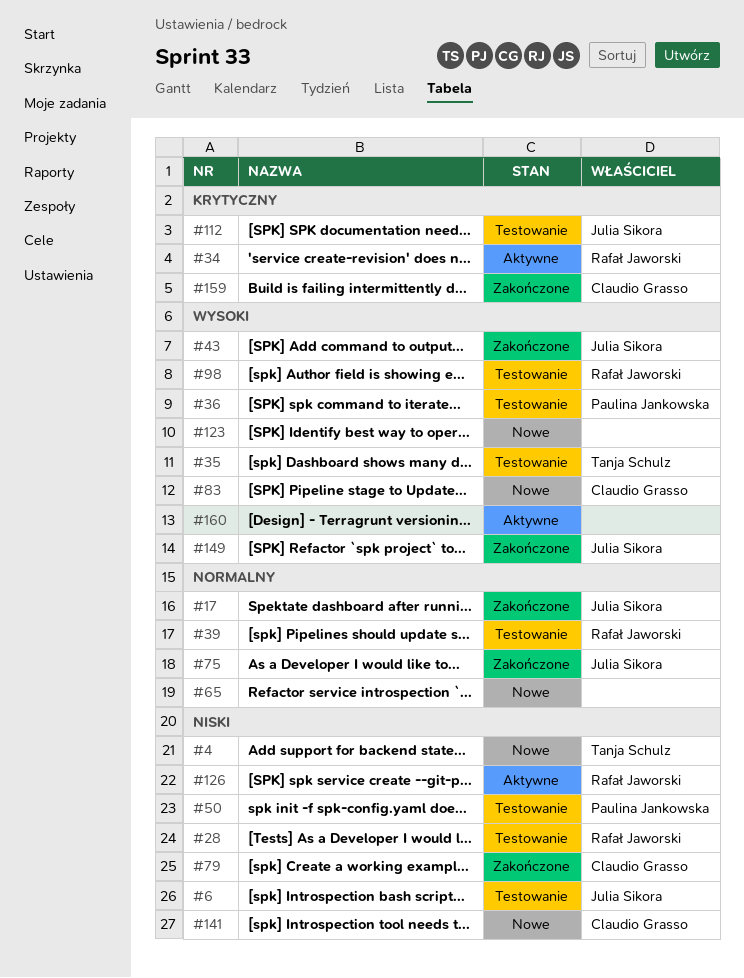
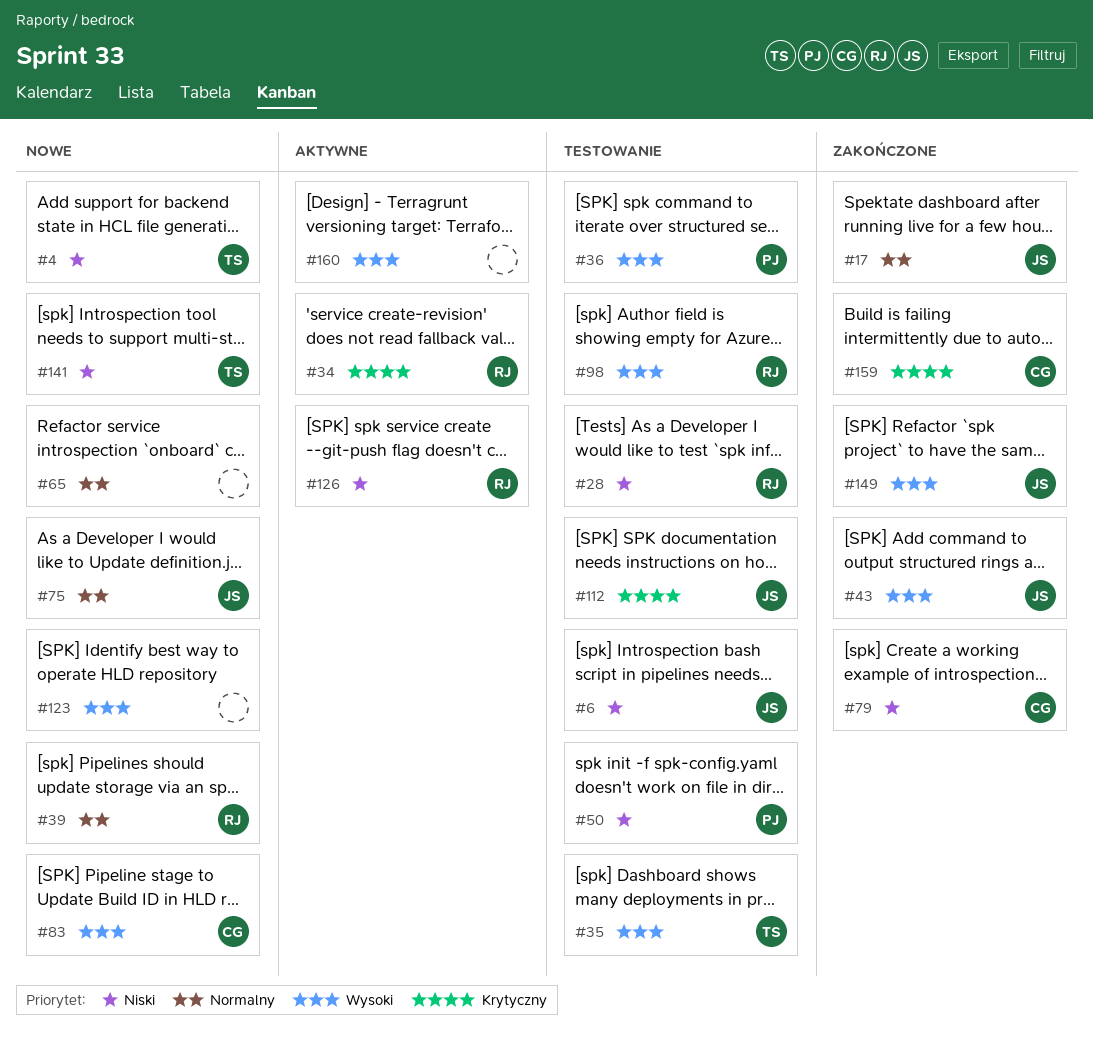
#39, status: Testowanie -> Nowe
#75, status: Zakończone -> Nowe
#141, owner: Claudio Grasso -> Tanja Schulz

